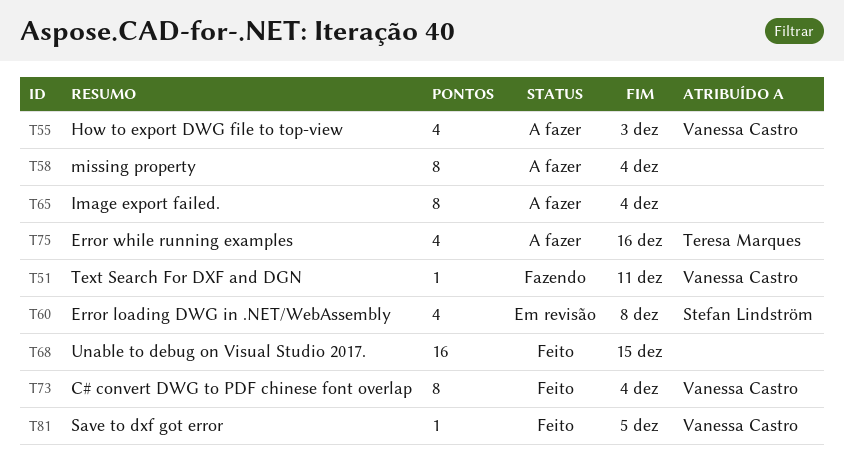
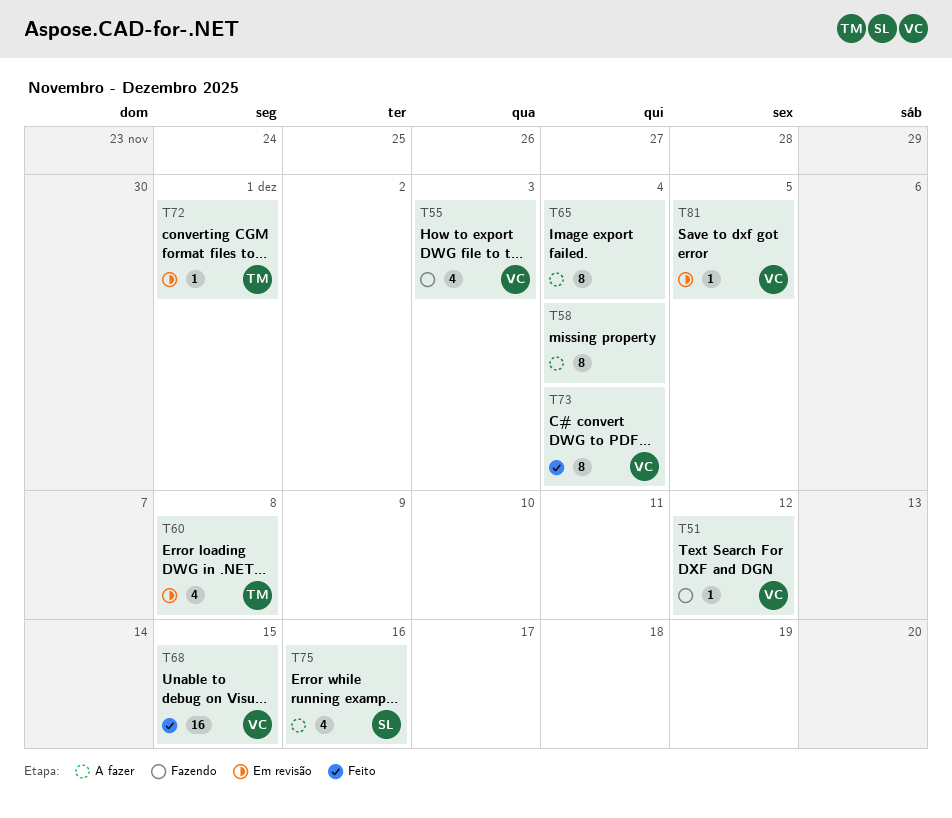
T51, due: Dec 11 -> Dec 12
T55, status: A fazer -> Fazendo
T60, owner: Stefan Lindström -> Teresa Marques
T68, owner: none -> Vanessa Castro
T72: none -> present
T75, owner: Teresa Marques -> Stefan Lindström
T81, status: Feito -> Em revisão

